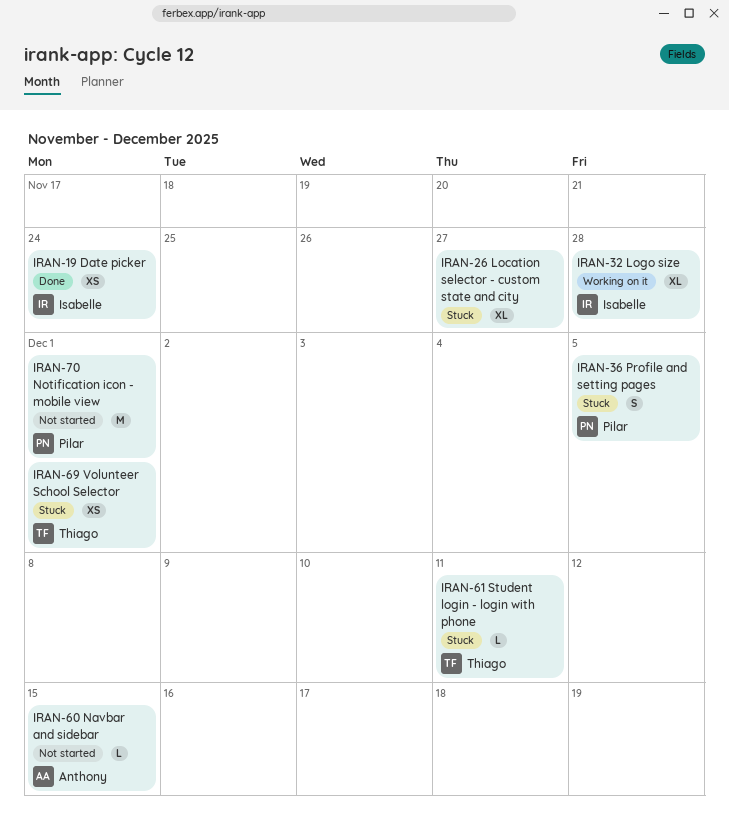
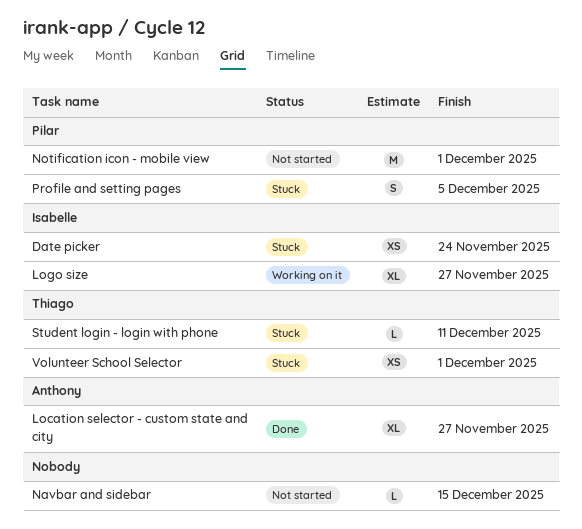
Date picker, status: Done -> Stuck
Location selector - custom state and city, status: Stuck -> Done
Location selector - custom state and city, owner: none -> Anthony
Logo size, due: Nov 28 -> Nov 27
Navbar and sidebar, owner: Anthony -> none

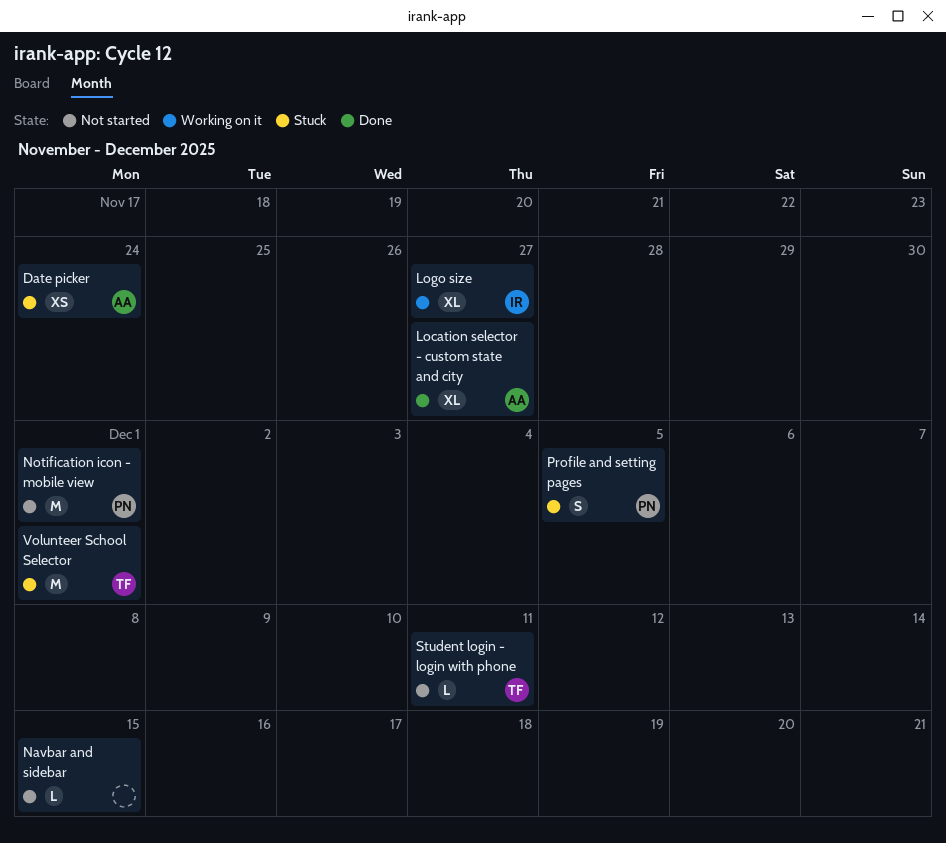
Date picker, owner: Isabelle -> Anthony
Student login - login with phone, status: Stuck -> Not started
Volunteer School Selector, estimate: XS -> M

